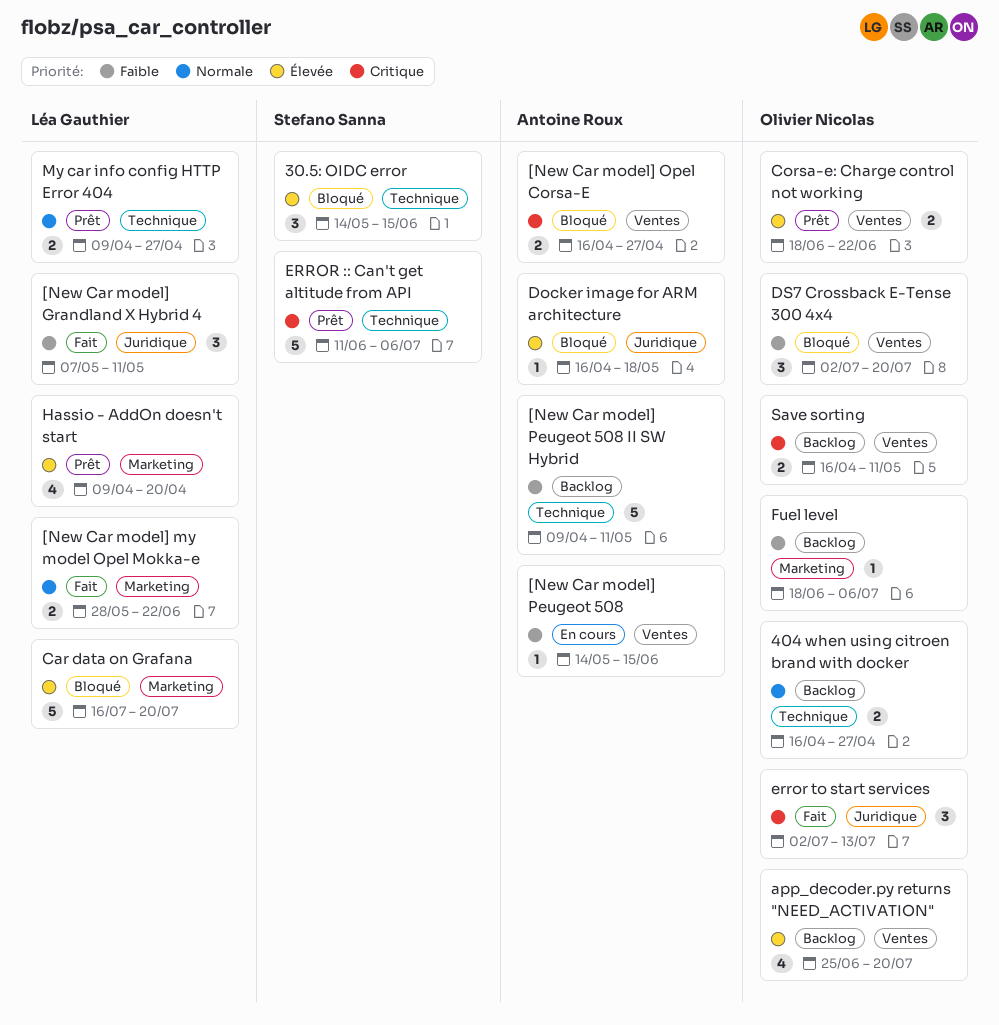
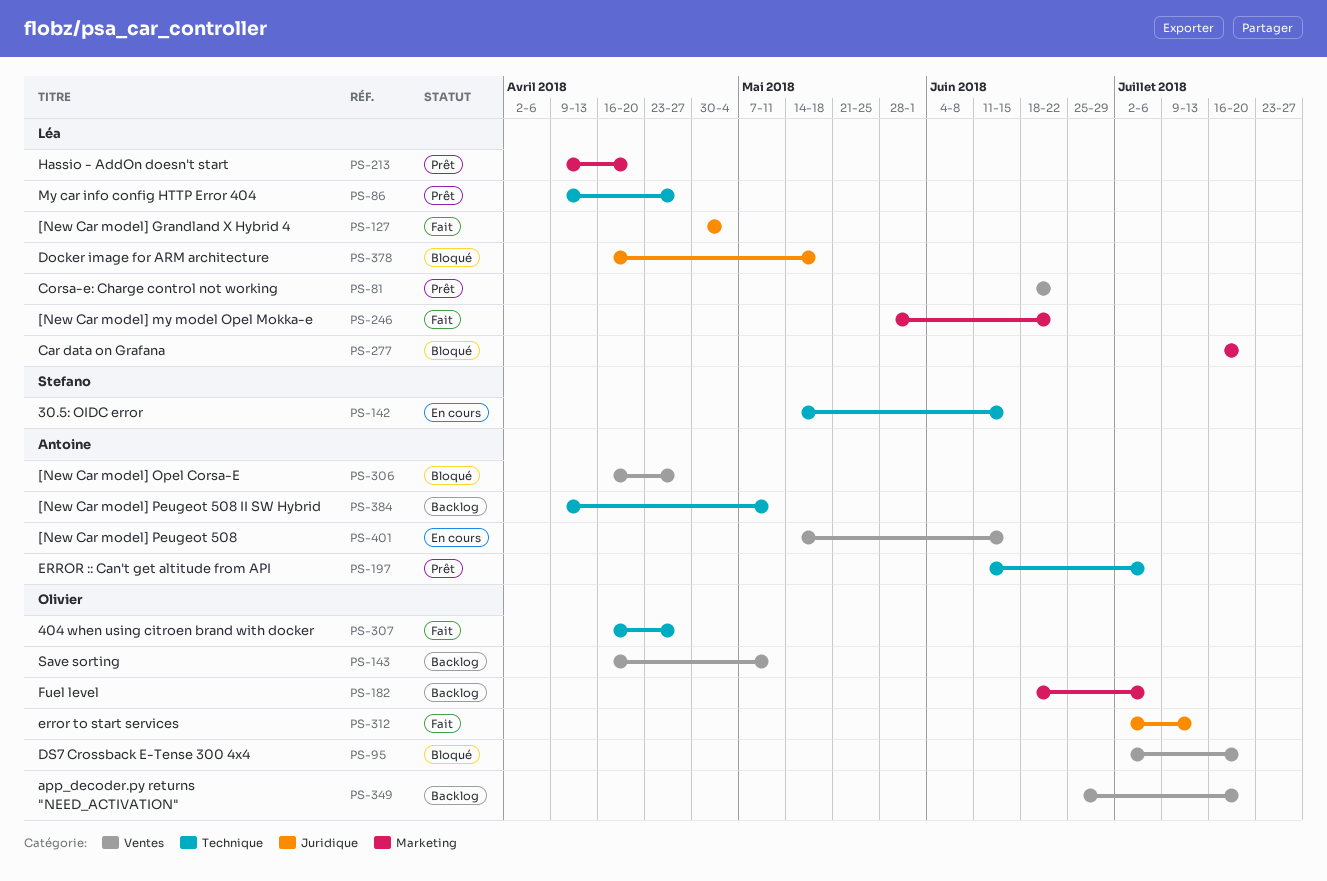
30.5: OIDC error, status: Bloqué -> En cours
404 when using citroen brand with docker, status: Backlog -> Fait
[New Car model] Grandland X Hybrid 4, start: May 7 -> Apr 30
[New Car model] Grandland X Hybrid 4, due: May 11 -> May 4
Corsa-e: Charge control not working, owner: Olivier Nicolas -> Léa Gauthier
Docker image for ARM architecture, owner: Antoine Roux -> Léa Gauthier
ERROR :: Can't get altitude from API, owner: Stefano Sanna -> Antoine Roux

